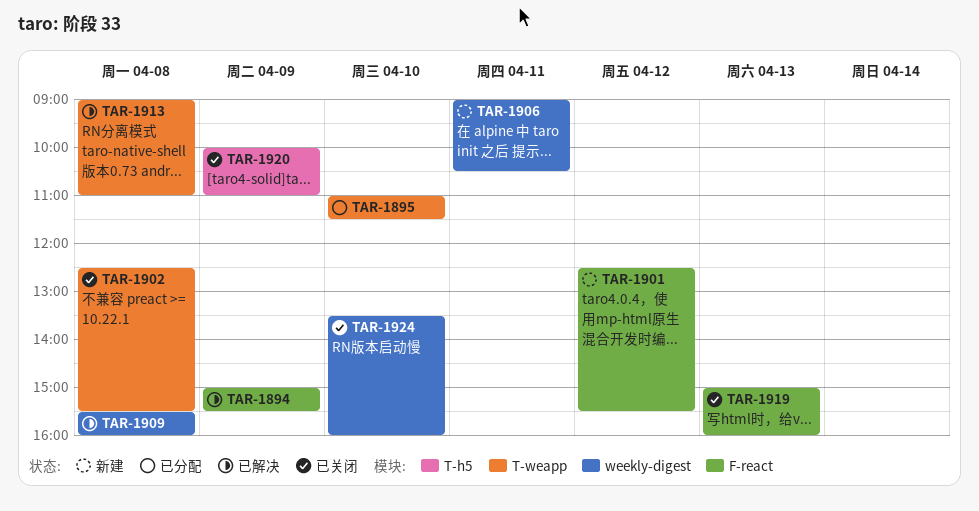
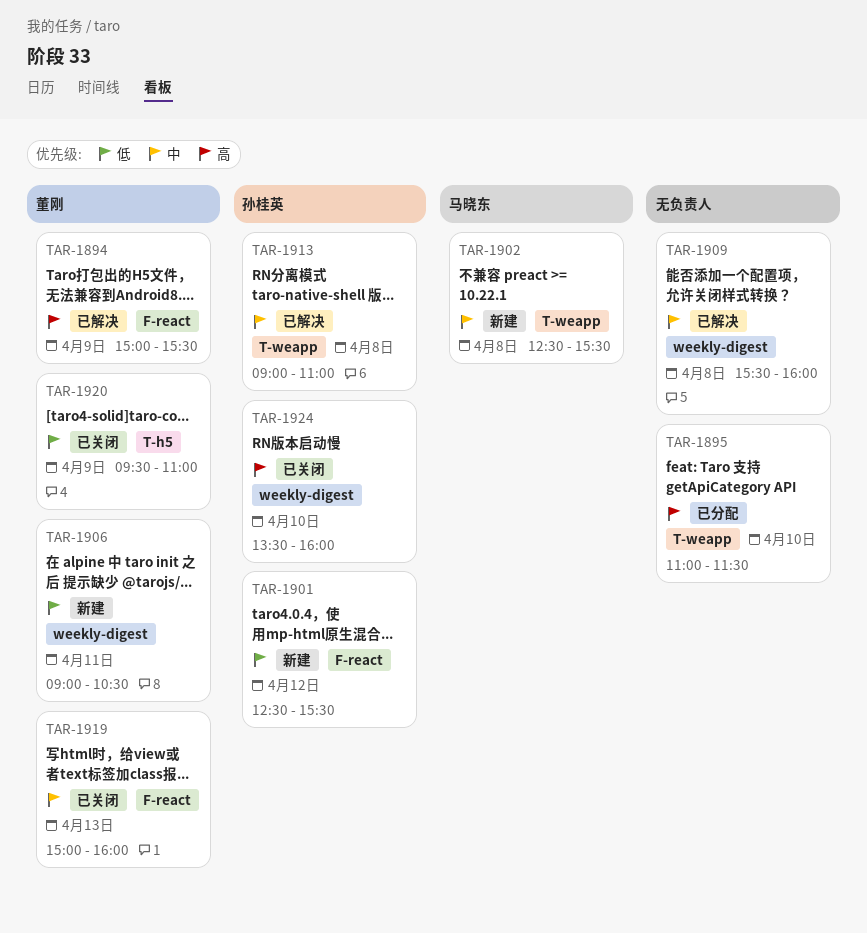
TAR-1902, status: 已关闭 -> 新建
TAR-1920, begins: 10:00 -> 09:30

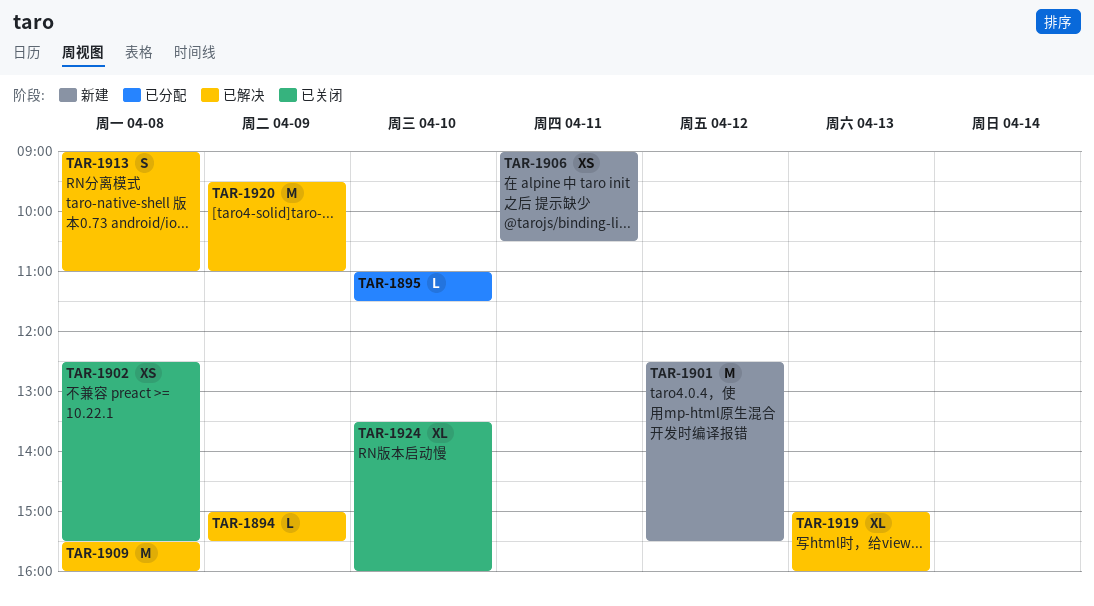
TAR-1902, status: 新建 -> 已关闭
TAR-1919, status: 已关闭 -> 已解决
TAR-1920, status: 已关闭 -> 已解决

